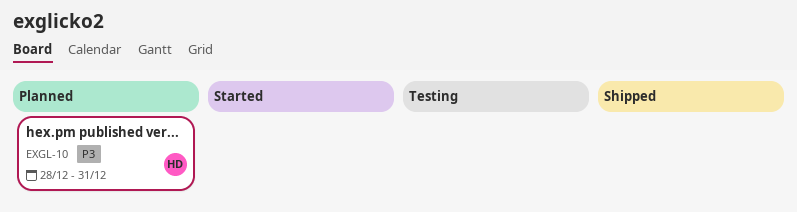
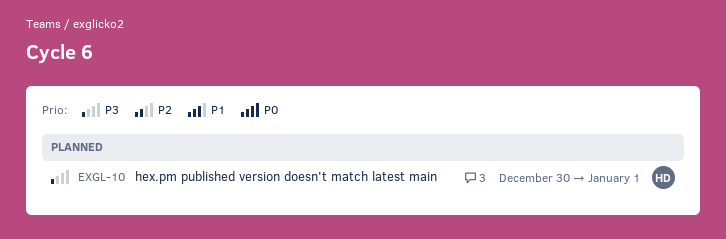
EXGL-10, start: Dec 28 -> Dec 30
EXGL-10, due: Dec 31 -> Jan 1

